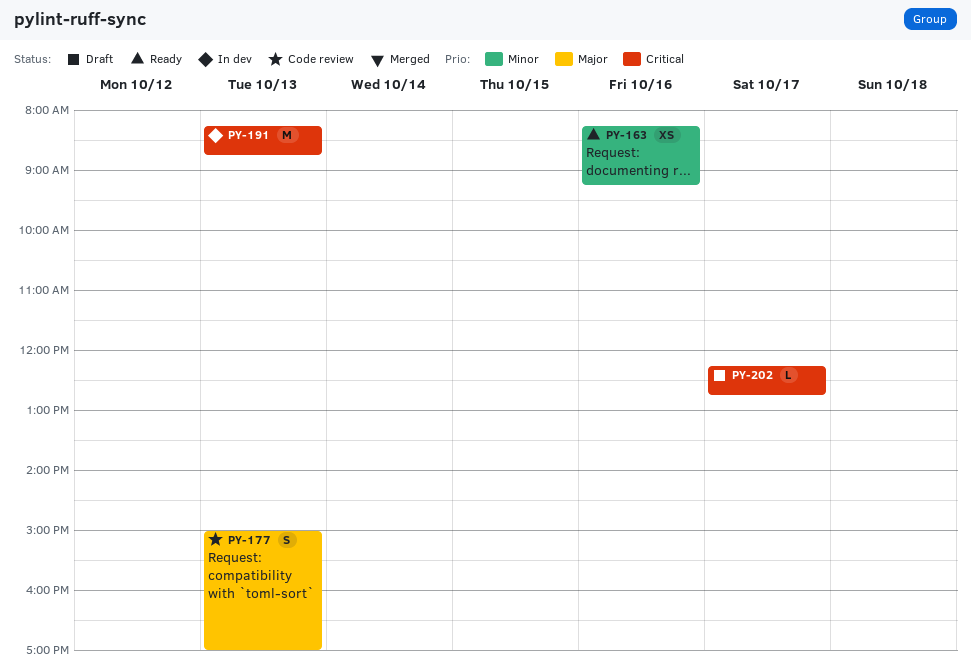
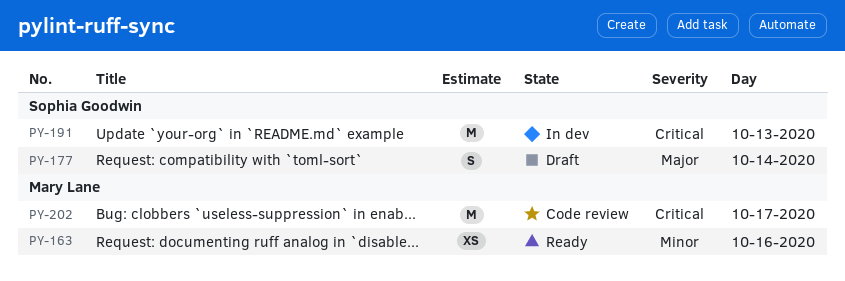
PY-177, status: Code review -> Draft
PY-177, day: Oct 13 -> Oct 14
PY-202, status: Draft -> Code review
PY-202, estimate: L -> M

